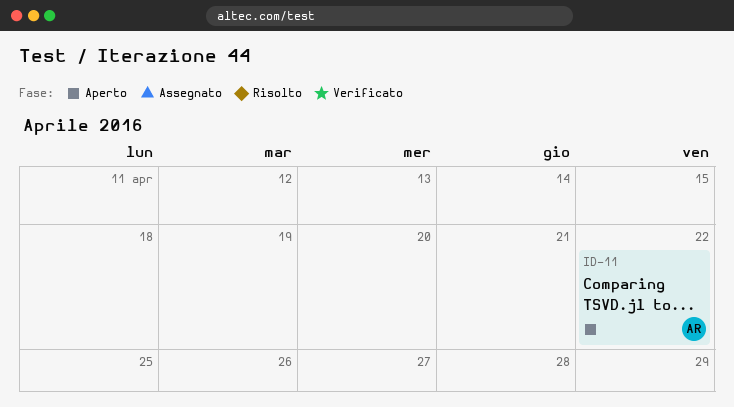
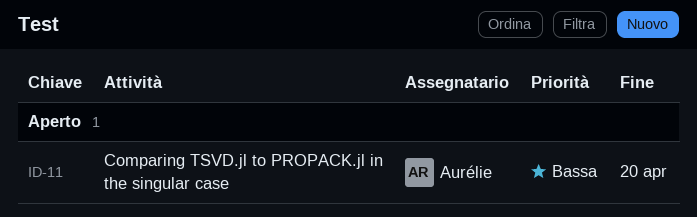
ID-11, due: Apr 22 -> Apr 20

